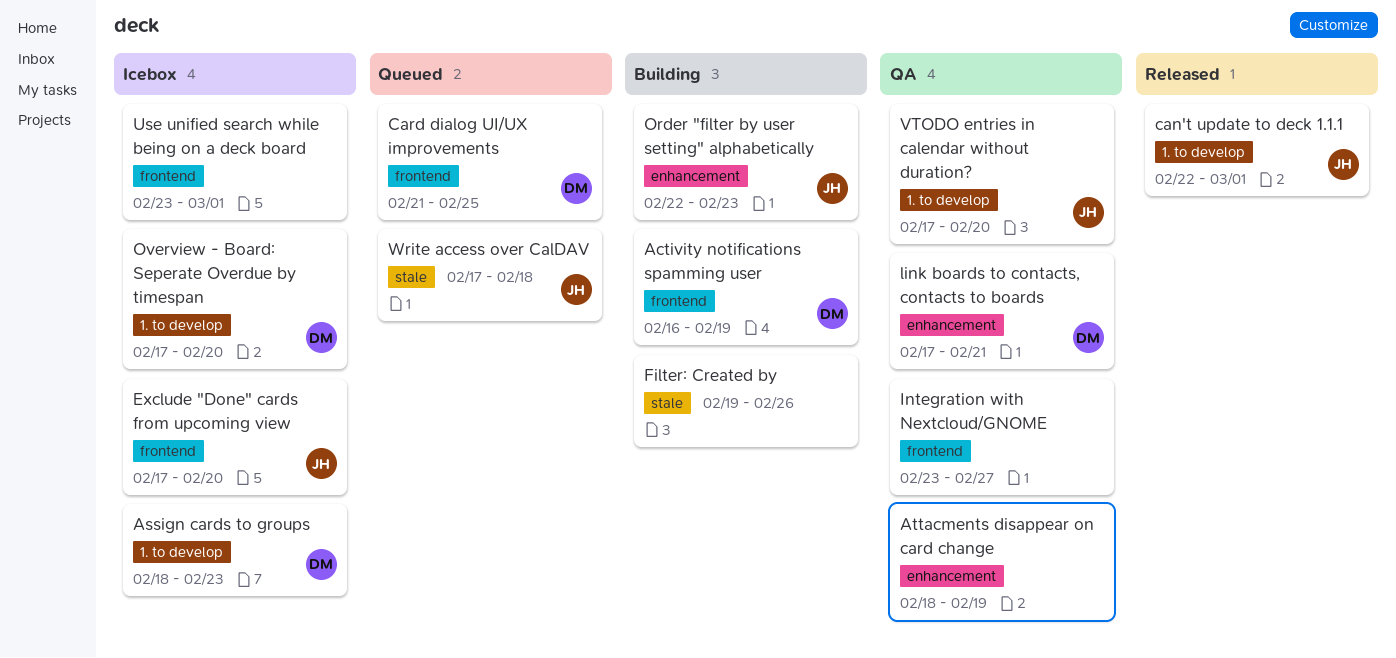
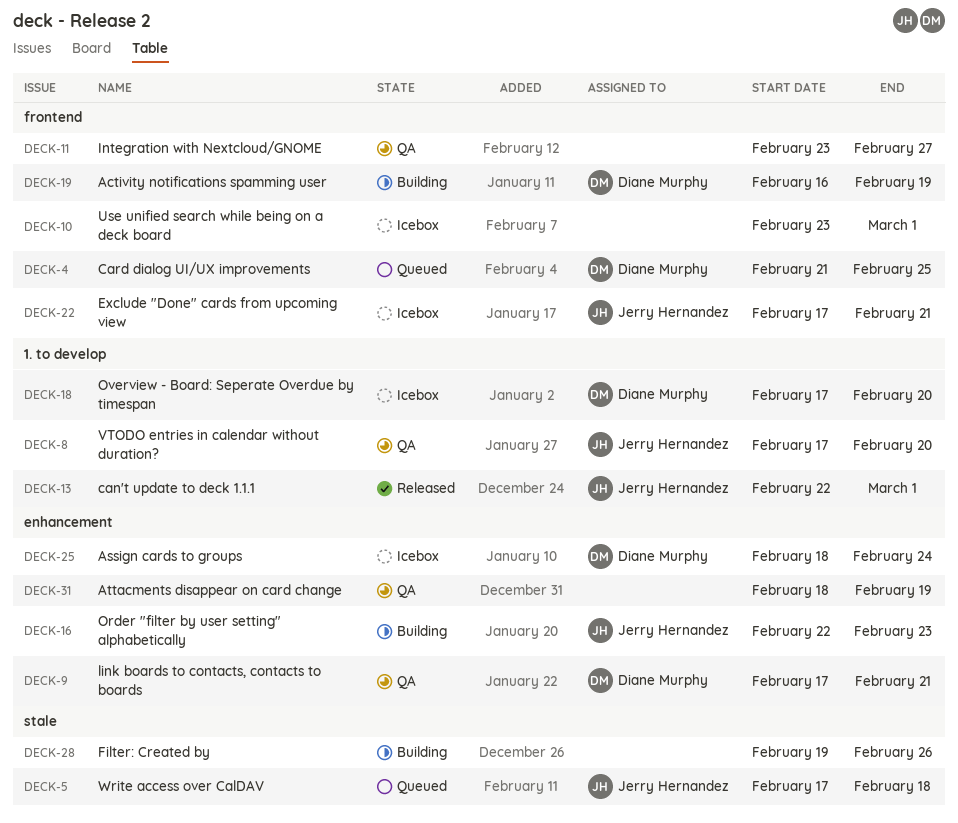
Assign cards to groups, label: 1. to develop -> enhancement
Assign cards to groups, due: Feb 23 -> Feb 24
Exclude "Done" cards from upcoming view, due: Feb 20 -> Feb 21

